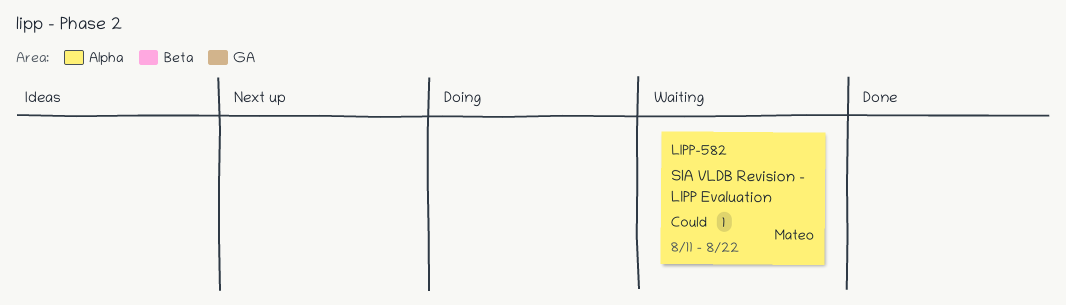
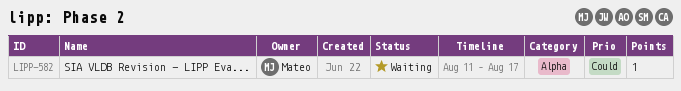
LIPP-582, due: Aug 22 -> Aug 17

